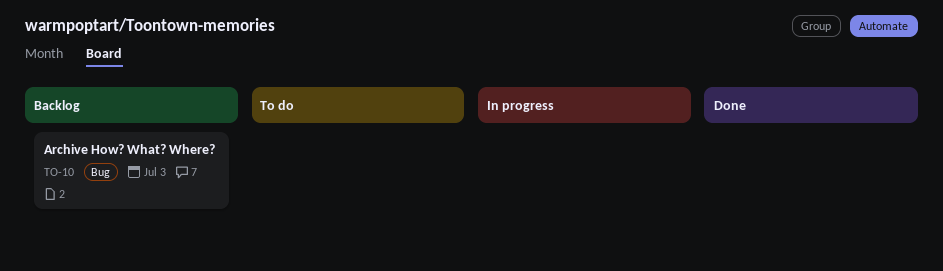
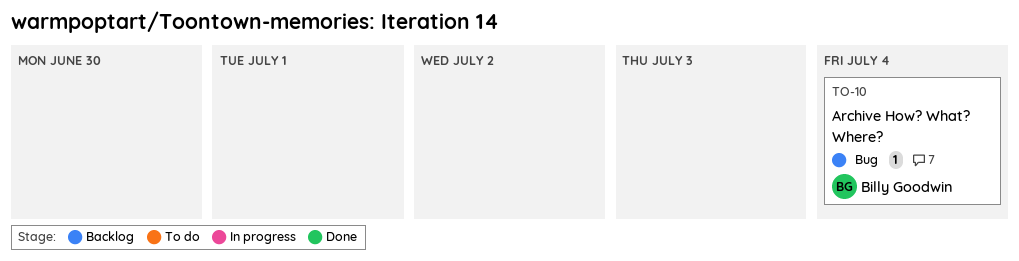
TO-10, due: Jul 3 -> Jul 4

